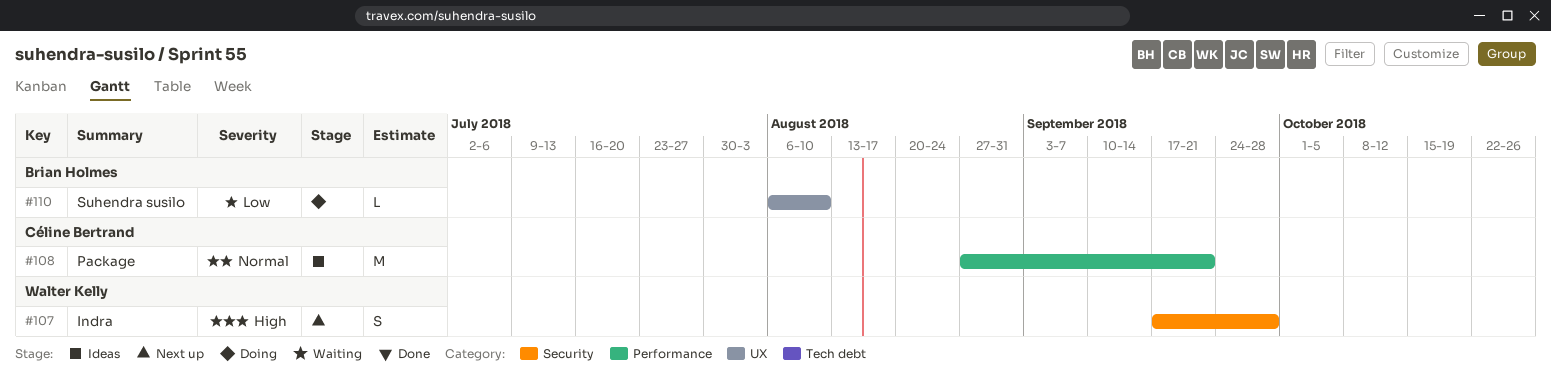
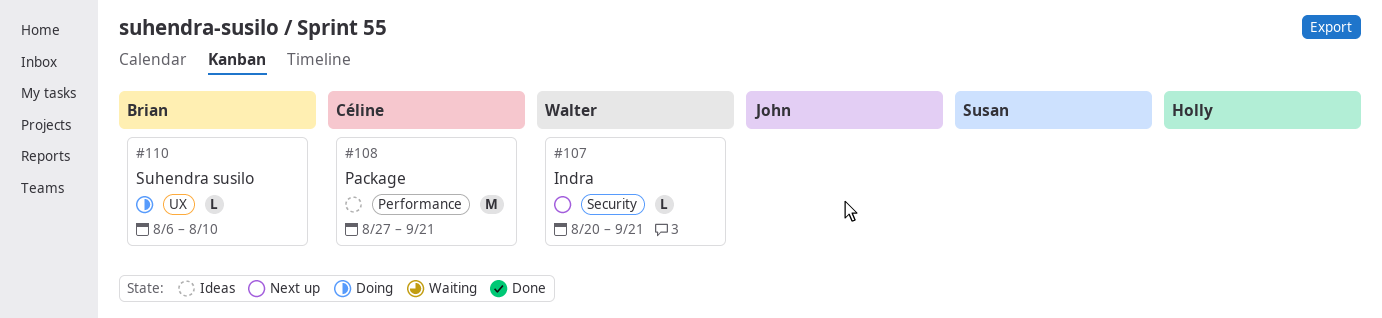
#107, estimate: S -> L
#107, start: Sep 17 -> Aug 20
#107, due: Sep 28 -> Sep 21

